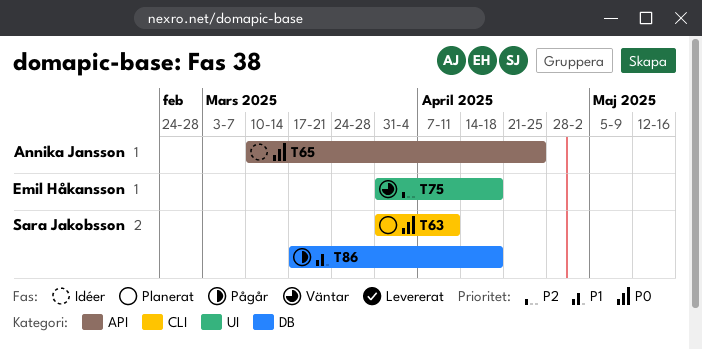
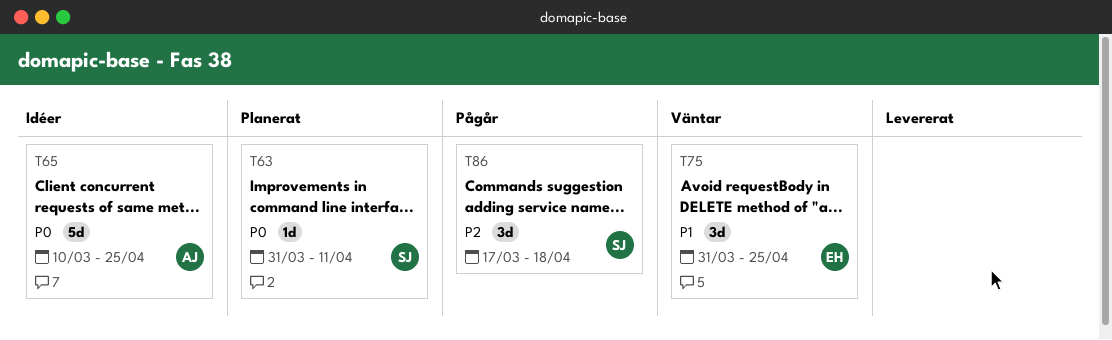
T75, priority: P2 -> P1
T75, due: Apr 18 -> Apr 25
T86, priority: P1 -> P2

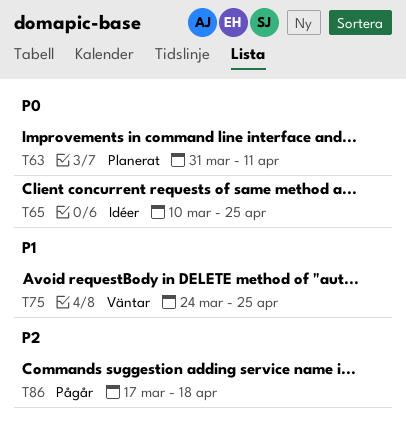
T75, start: Mar 31 -> Mar 24

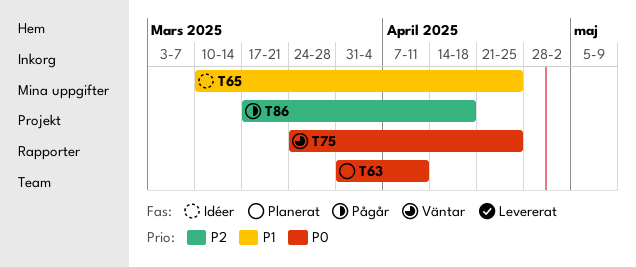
T65, priority: P0 -> P1
T75, priority: P1 -> P0

